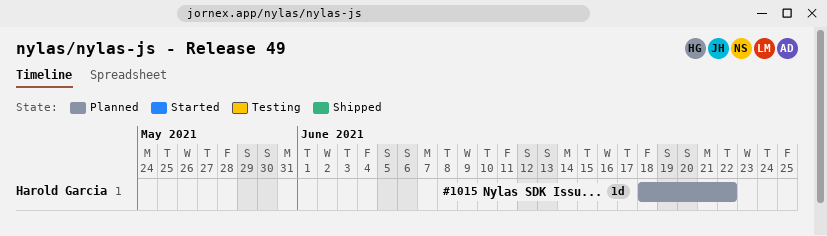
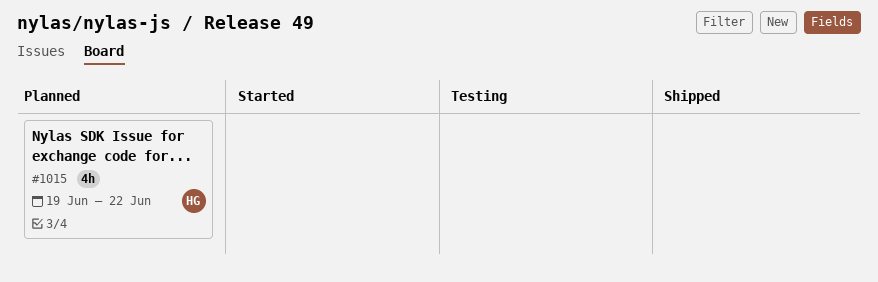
#1015, estimate: 1d -> 4h
#1015, start: Jun 18 -> Jun 19

